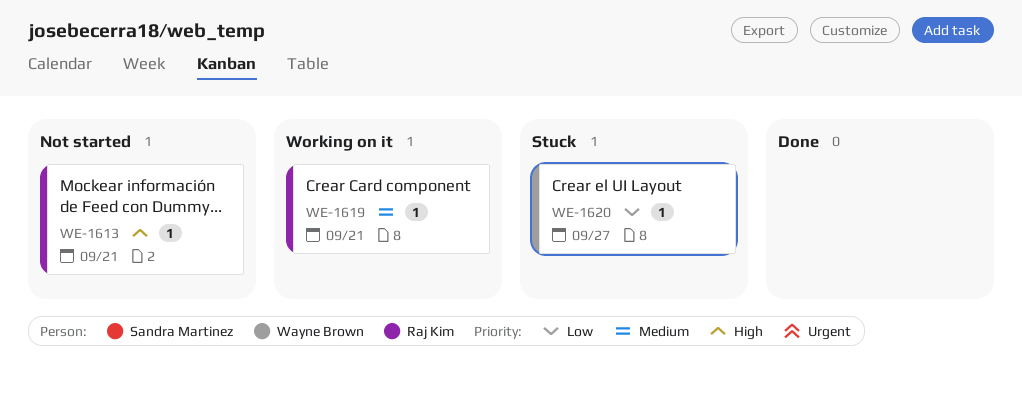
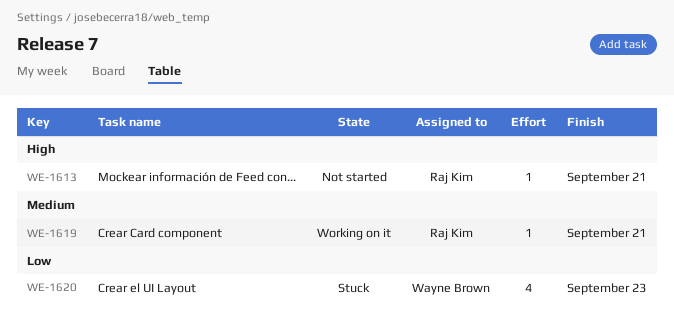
WE-1620, estimate: 1 -> 4
WE-1620, due: Sep 27 -> Sep 23

